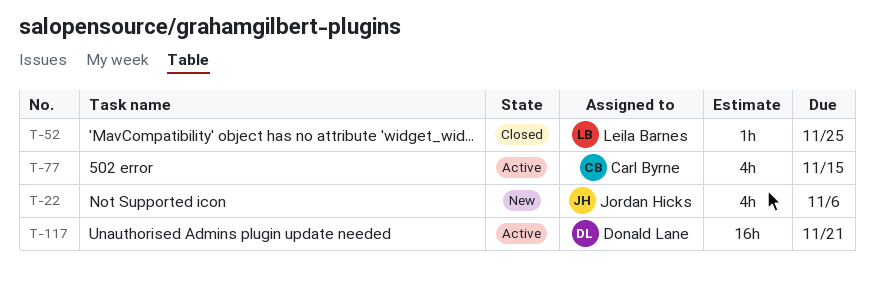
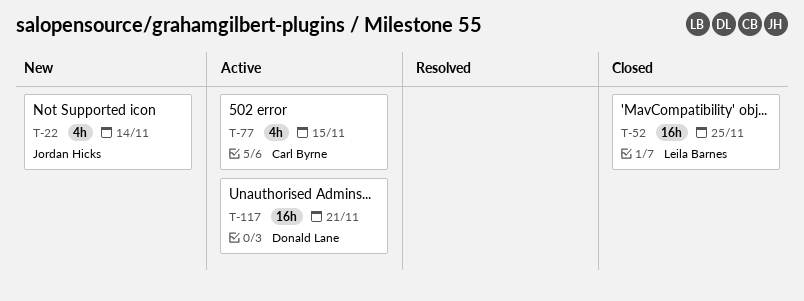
T-22, due: Nov 6 -> Nov 14
T-52, estimate: 1h -> 16h

